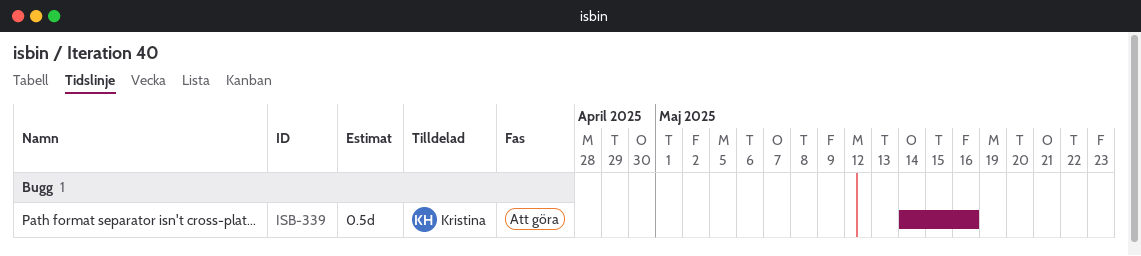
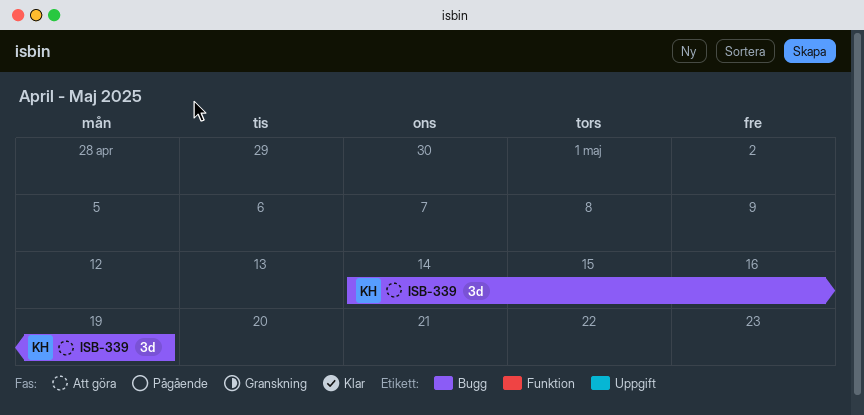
ISB-339, estimate: 0.5d -> 3d
ISB-339, due: May 16 -> May 19

